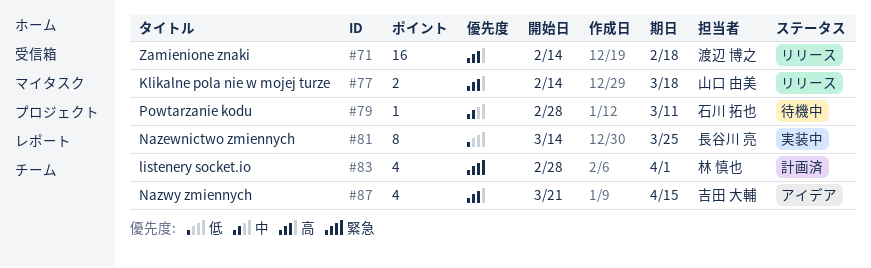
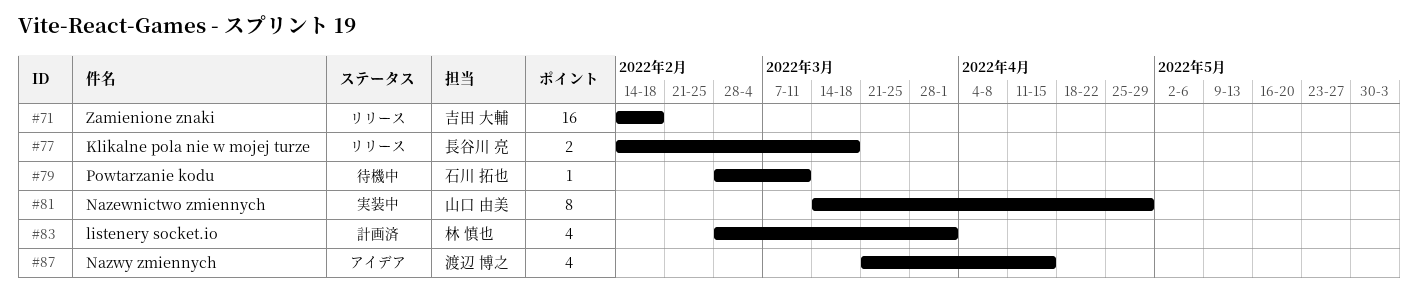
#71, owner: 渡辺 博之 -> 吉田 大輔
#77, owner: 山口 由美 -> 長谷川 亮
#81, owner: 長谷川 亮 -> 山口 由美
#81, due: Mar 25 -> Apr 29
#87, owner: 吉田 大輔 -> 渡辺 博之

